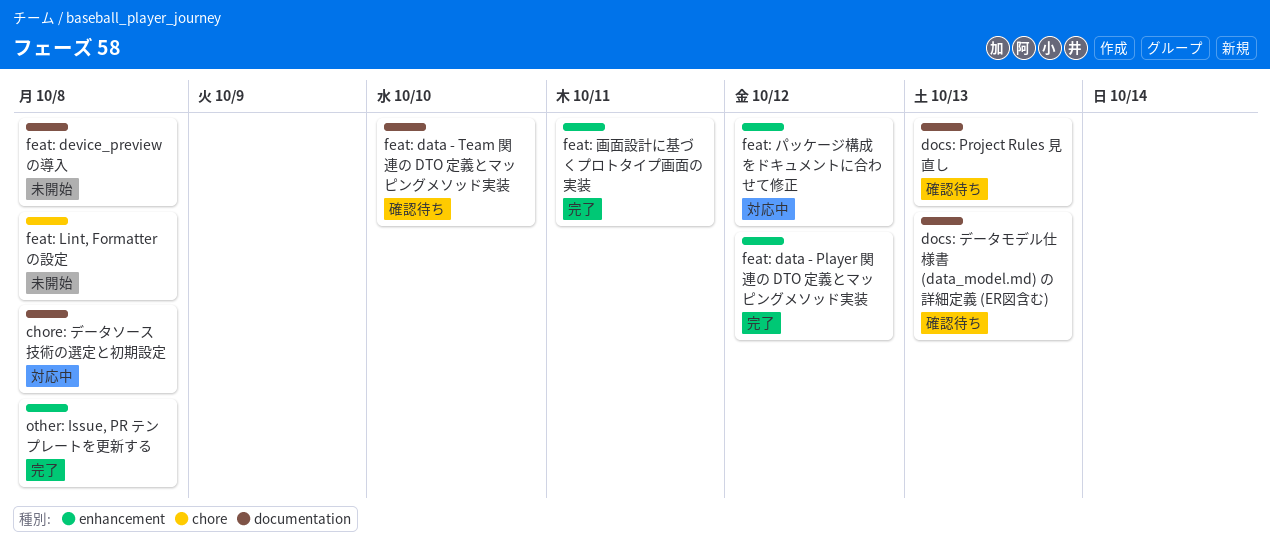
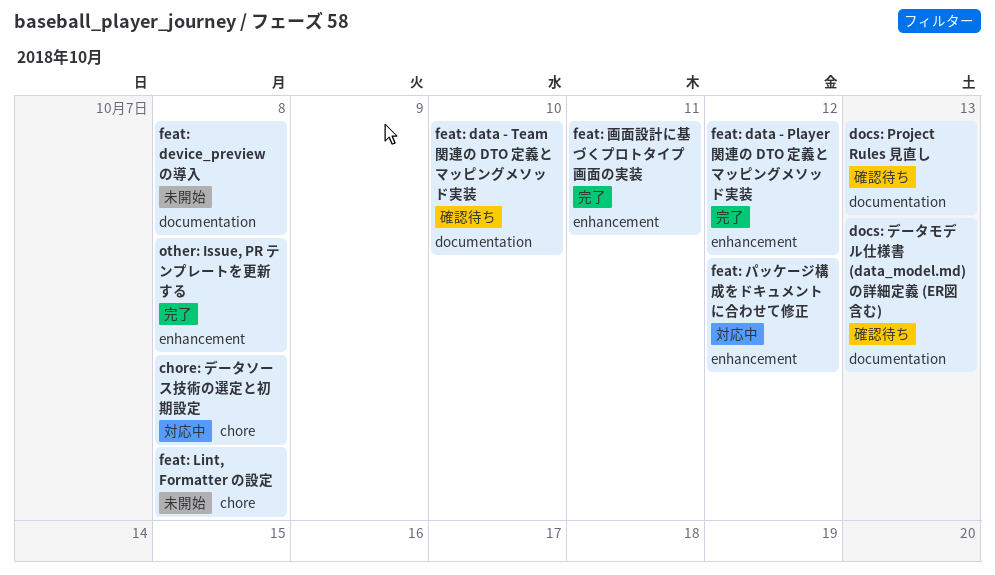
chore: データソース技術の選定と初期設定, label: documentation -> chore

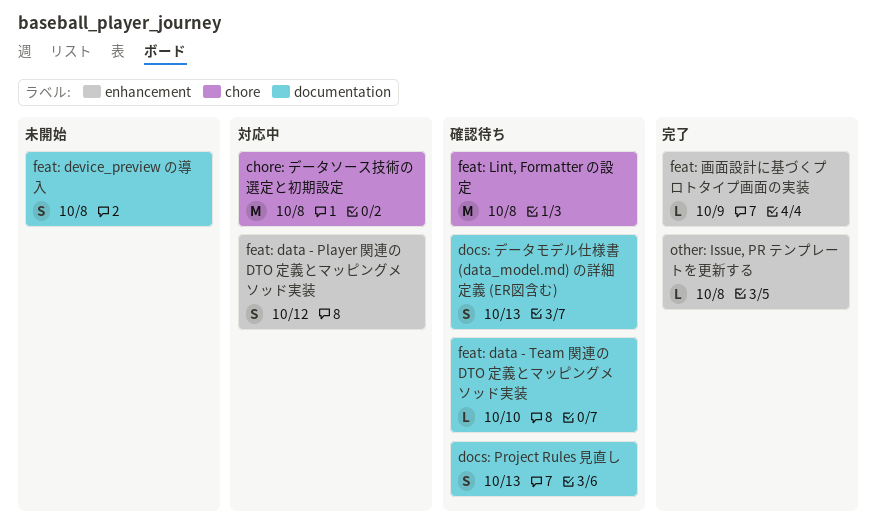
feat: data - Player 関連の DTO 定義とマッピングメソッド実装, status: 完了 -> 対応中
feat: Lint, Formatter の設定, status: 未開始 -> 確認待ち
feat: パッケージ構成をドキュメントに合わせて修正: present -> none
feat: 画面設計に基づくプロトタイプ画面の実装, due: Oct 11 -> Oct 9

